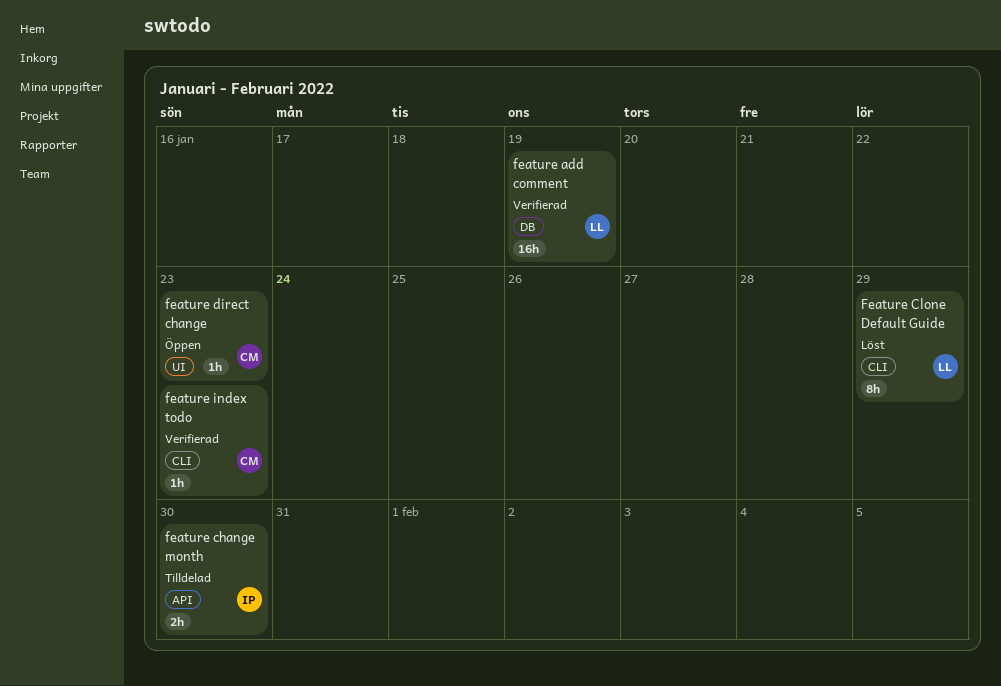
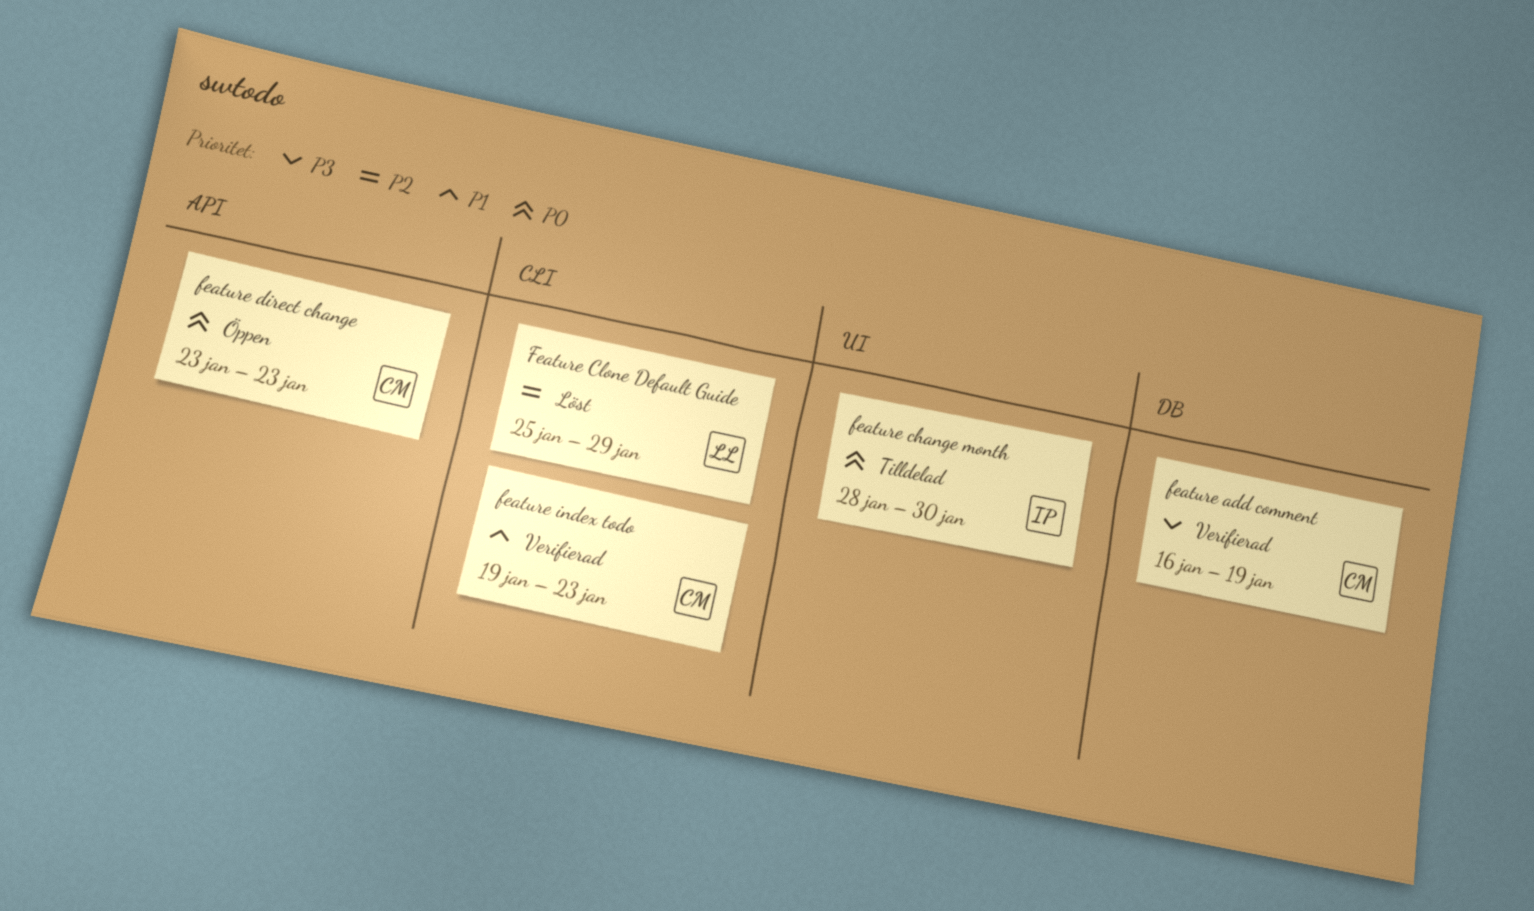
feature add comment, owner: LL -> CM
feature change month, label: API -> UI
feature direct change, label: UI -> API

